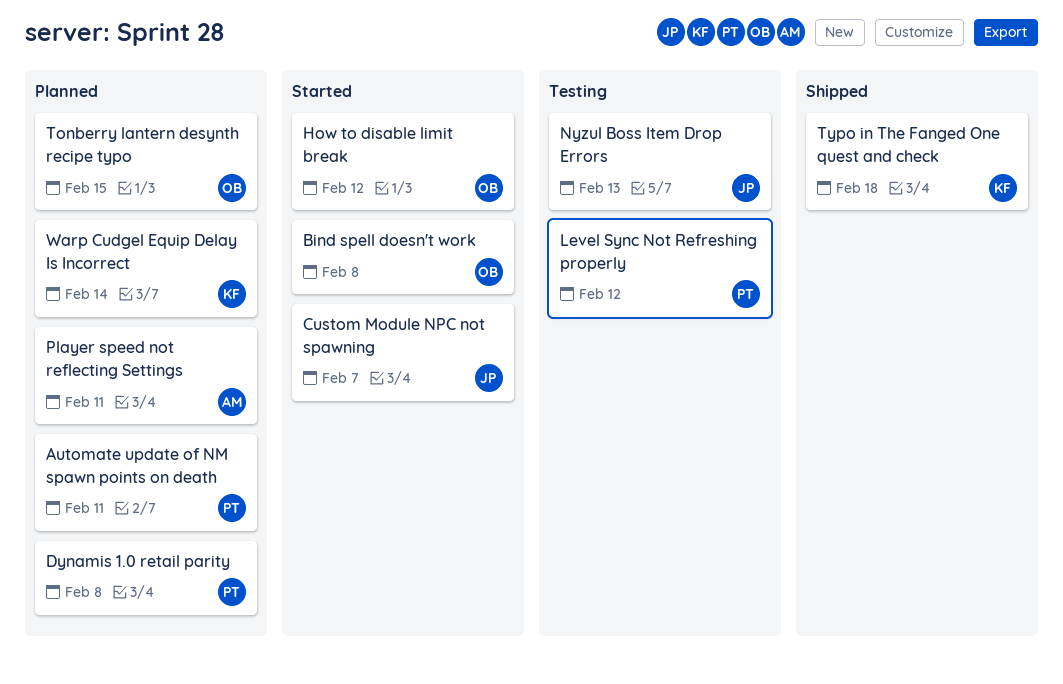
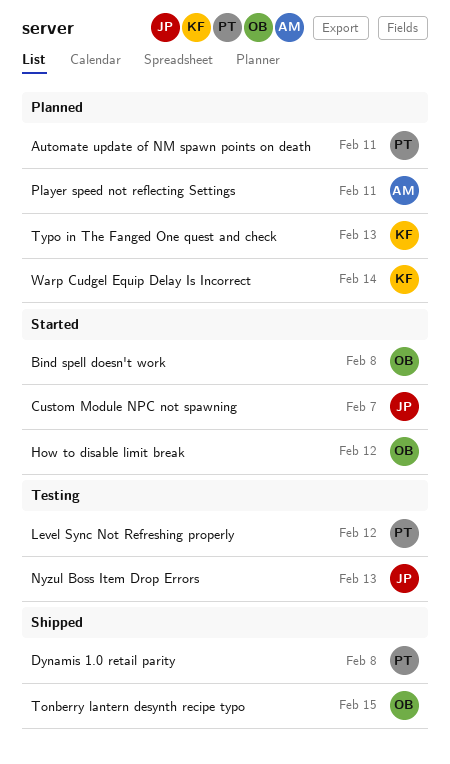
Dynamis 1.0 retail parity, status: Planned -> Shipped
Tonberry lantern desynth recipe typo, status: Planned -> Shipped
Typo in The Fanged One quest and check, status: Shipped -> Planned
Typo in The Fanged One quest and check, due: Feb 18 -> Feb 13

